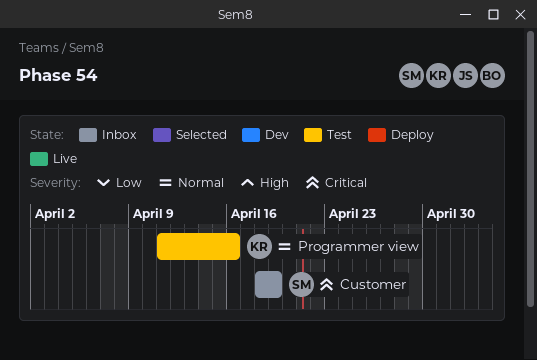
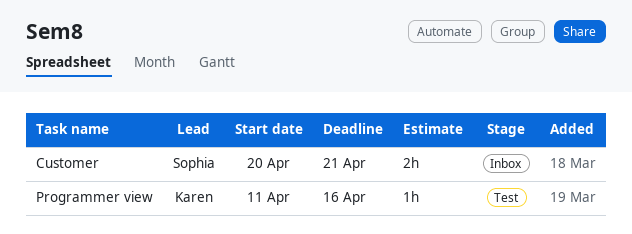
Customer, start: Apr 18 -> Apr 20
Customer, due: Apr 19 -> Apr 21

